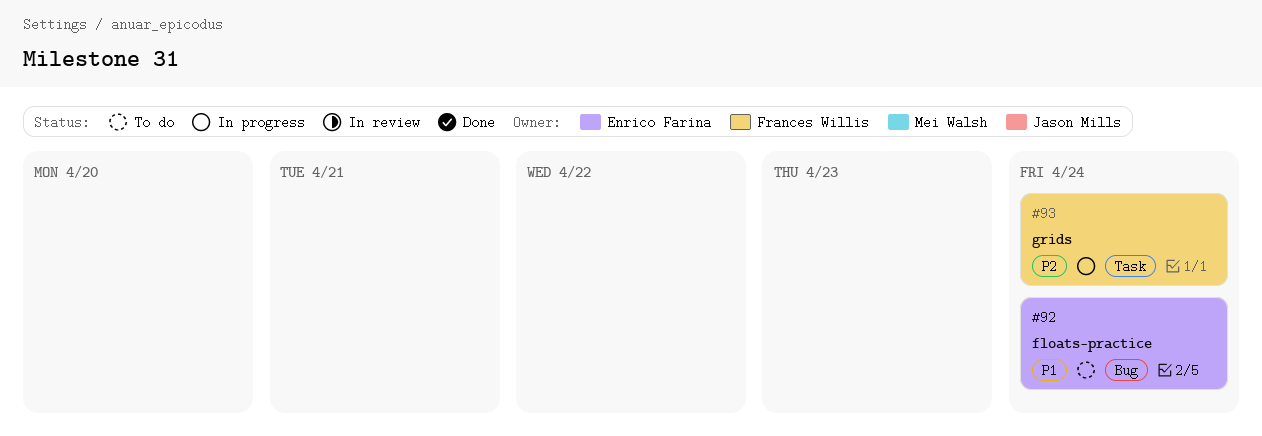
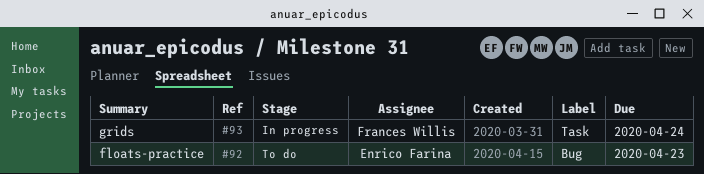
#92, due: Apr 24 -> Apr 23

